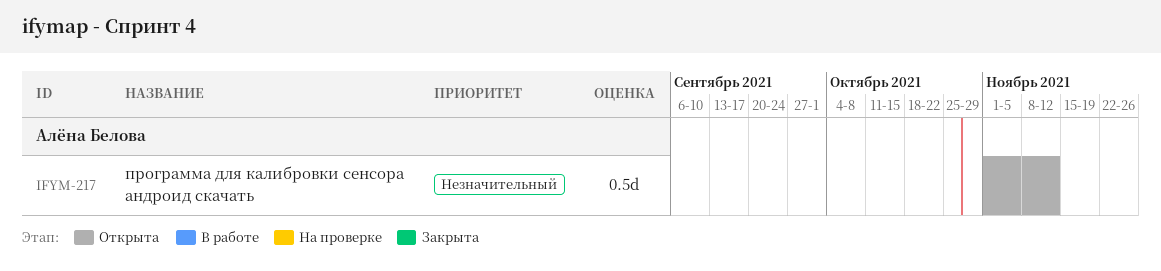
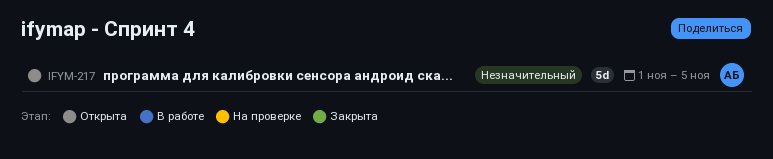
IFYM-217, estimate: 0.5d -> 5d
IFYM-217, due: Nov 12 -> Nov 5

